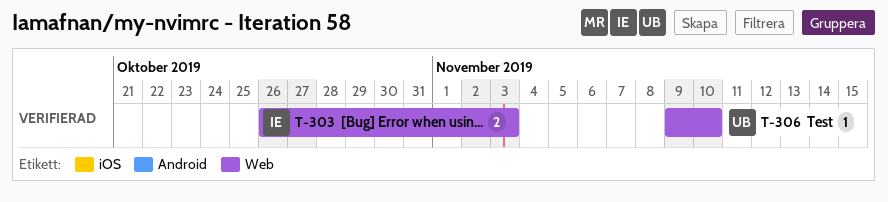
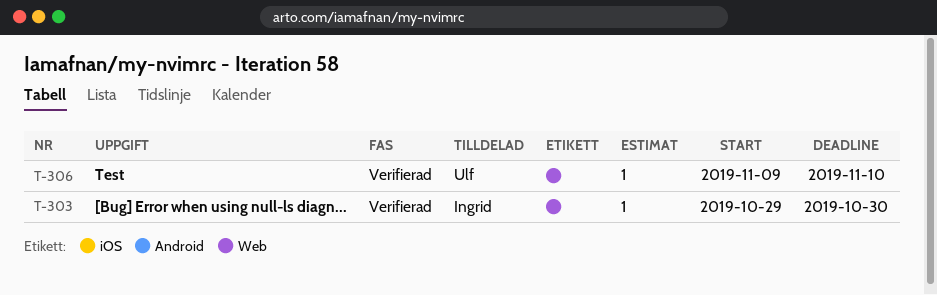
T-303, estimate: 2 -> 1
T-303, start: Oct 26 -> Oct 29
T-303, due: Nov 3 -> Oct 30

